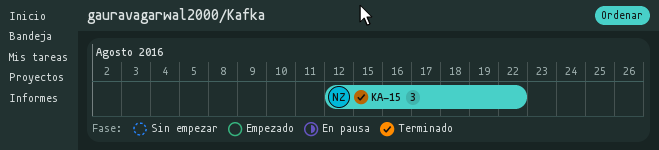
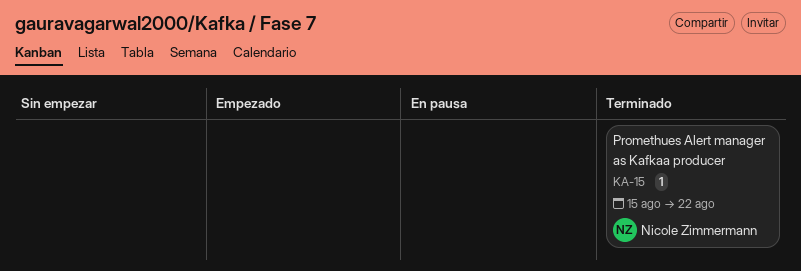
KA-15, estimate: 3 -> 1
KA-15, start: Aug 12 -> Aug 15

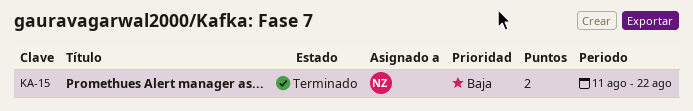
KA-15, estimate: 1 -> 2
KA-15, start: Aug 15 -> Aug 11

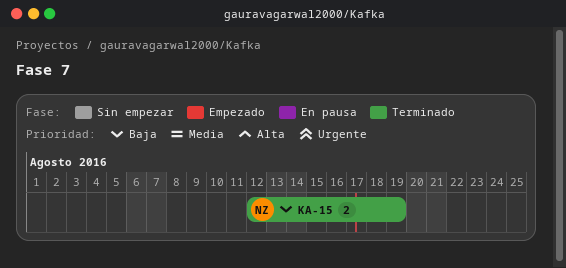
KA-15, start: Aug 11 -> Aug 12
KA-15, due: Aug 22 -> Aug 19

